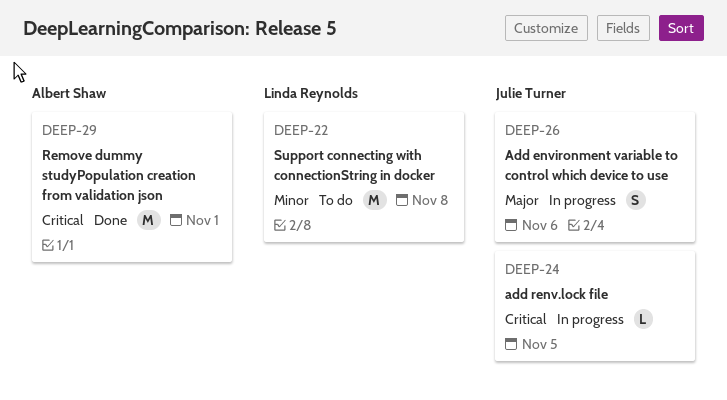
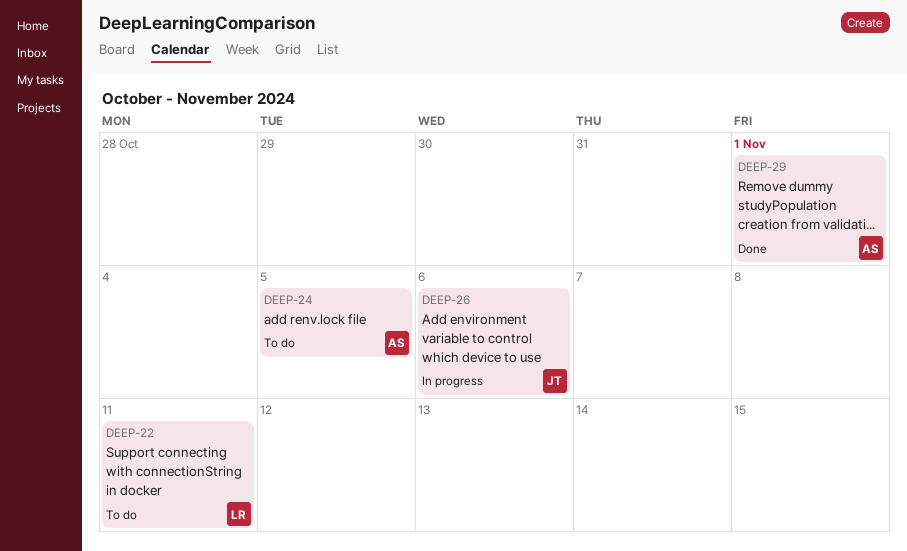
DEEP-22, due: Nov 8 -> Nov 11
DEEP-24, status: In progress -> To do
DEEP-24, owner: Julie Turner -> Albert Shaw

